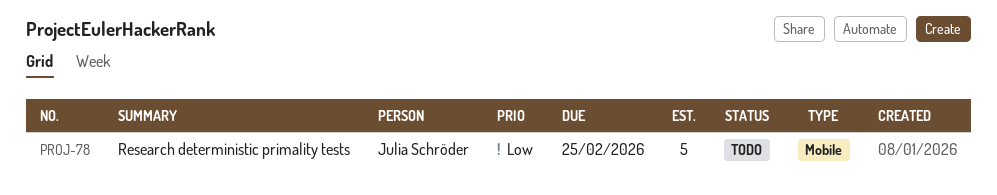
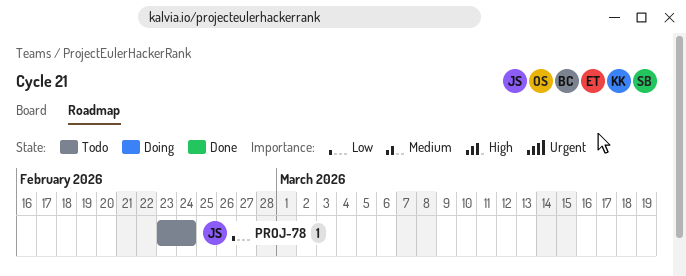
PROJ-78, estimate: 5 -> 1
PROJ-78, due: Feb 25 -> Feb 24

